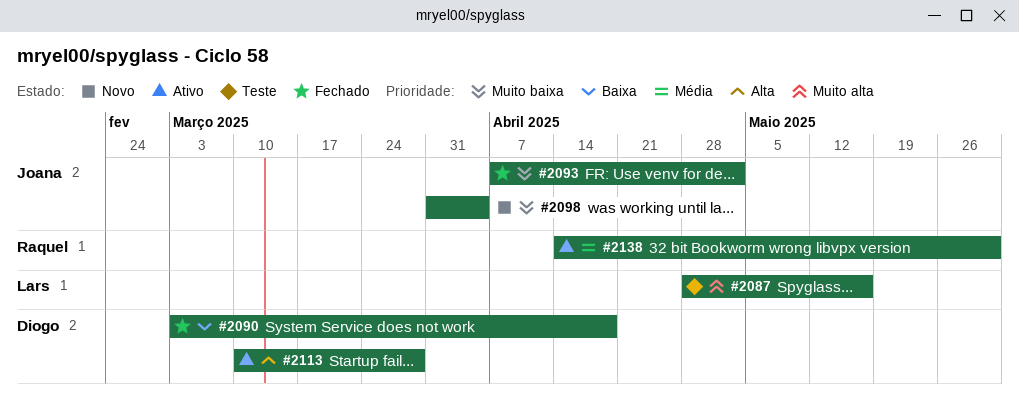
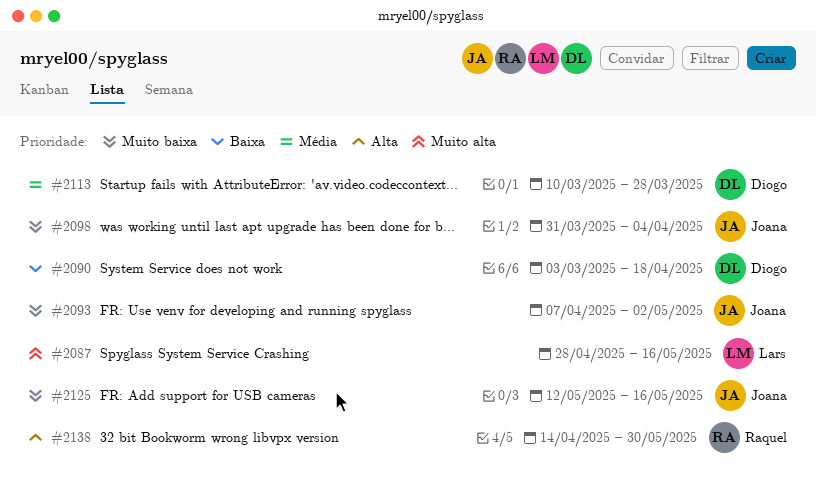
#2113, priority: Alta -> Média
#2125: none -> present
#2138, priority: Média -> Alta

